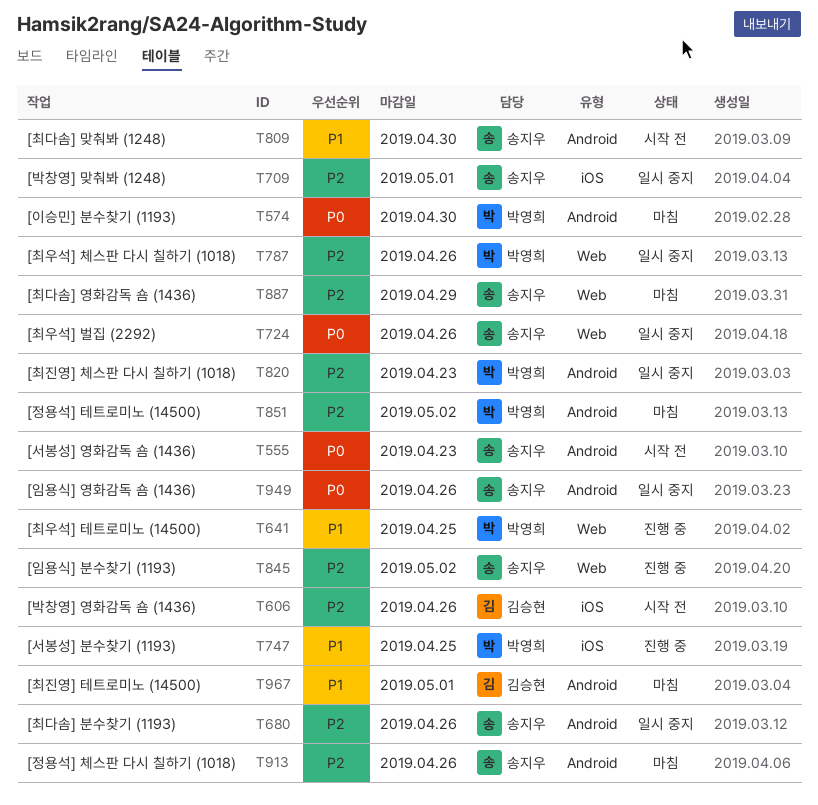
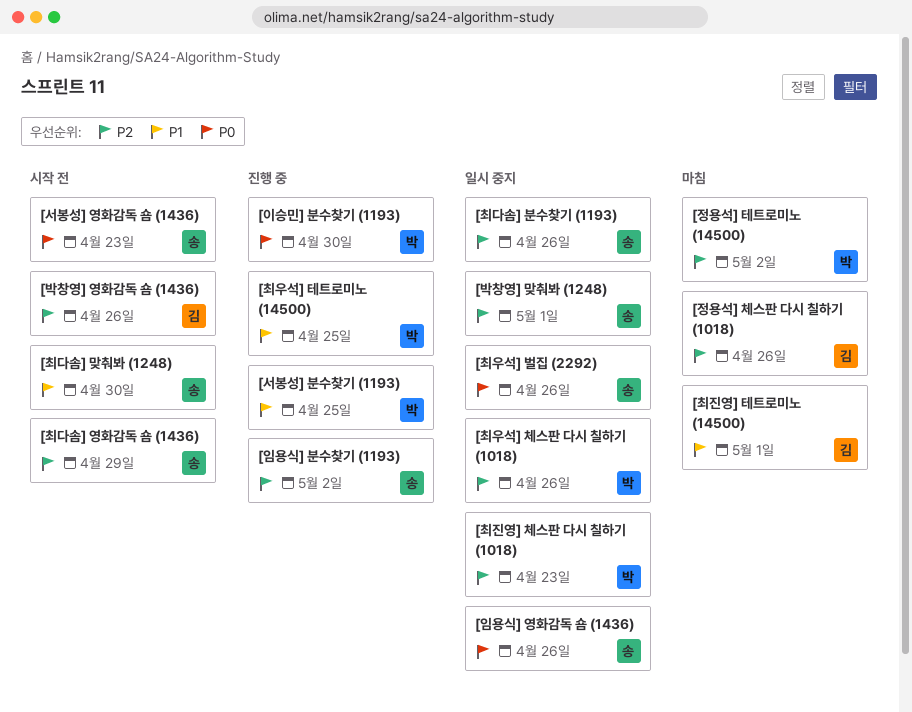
[이승민] 분수찾기 (1193), status: 마침 -> 진행 중
[정용석] 체스판 다시 칠하기 (1018), owner: 송지우 -> 김승현
[최다솜] 영화감독 숌 (1436), status: 마침 -> 시작 전

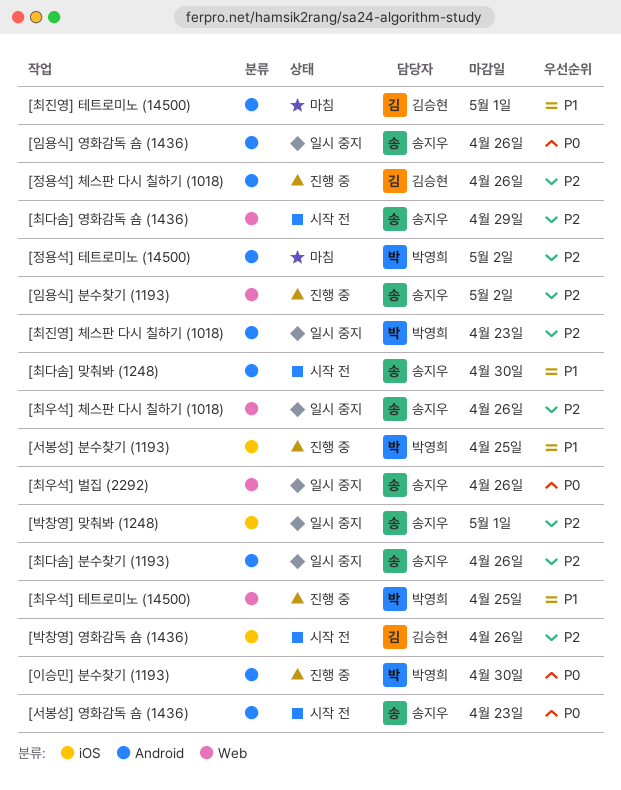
[정용석] 체스판 다시 칠하기 (1018), status: 마침 -> 진행 중
[최우석] 체스판 다시 칠하기 (1018), owner: 박영희 -> 송지우

